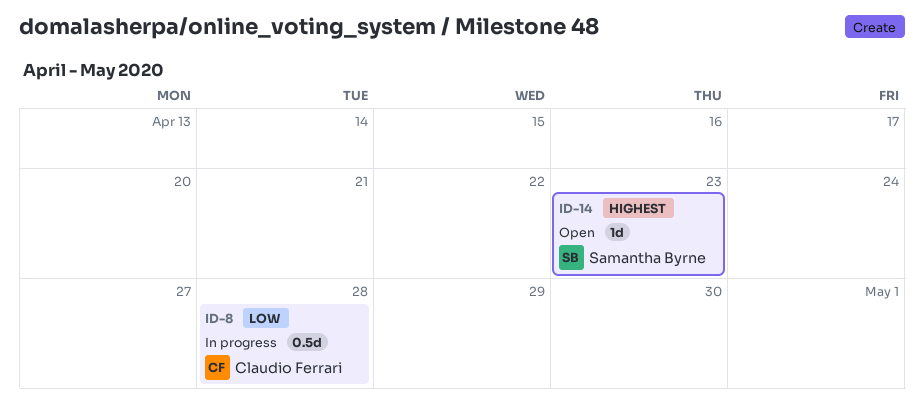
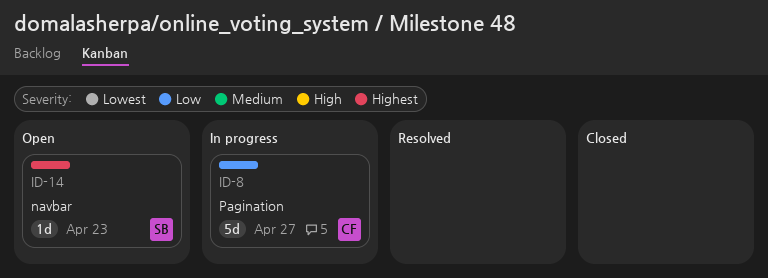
ID-8, estimate: 0.5d -> 5d
ID-8, due: Apr 28 -> Apr 27

